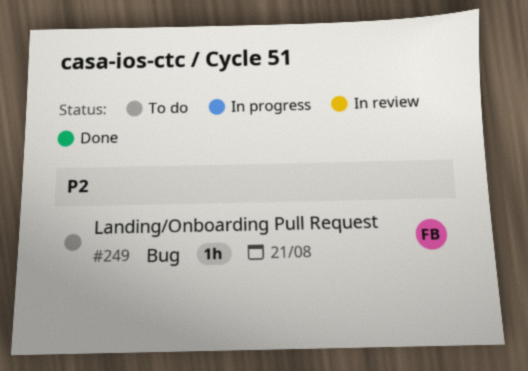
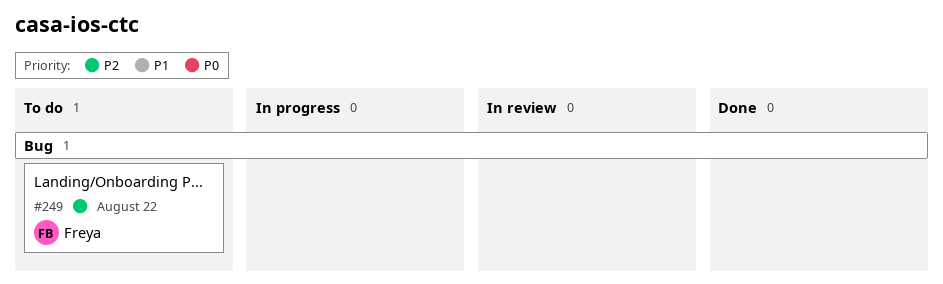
#249, due: Aug 21 -> Aug 22

